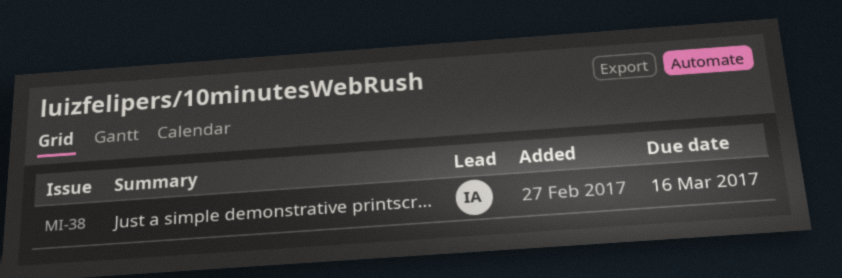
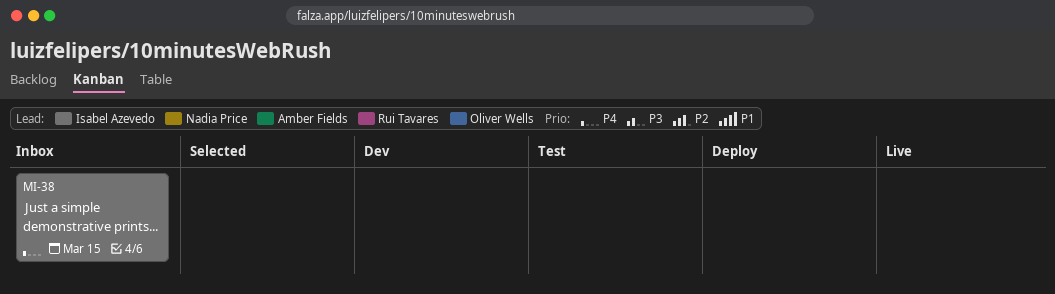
MI-38, due: Mar 16 -> Mar 15

